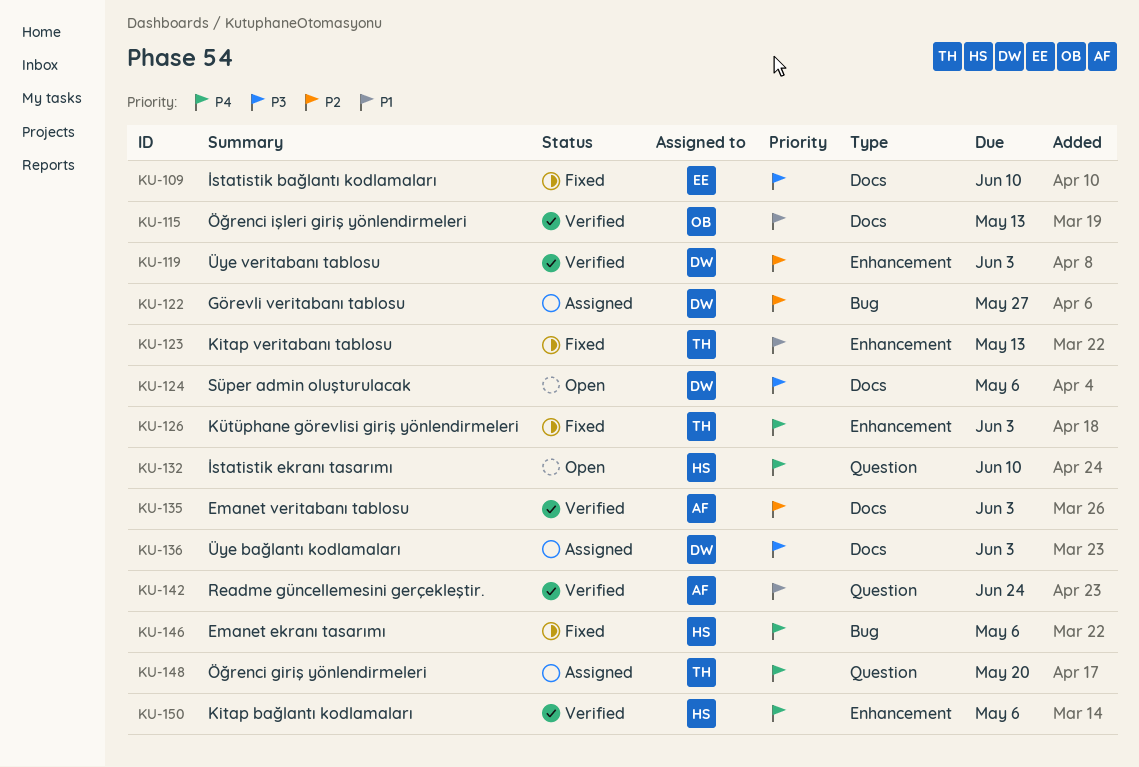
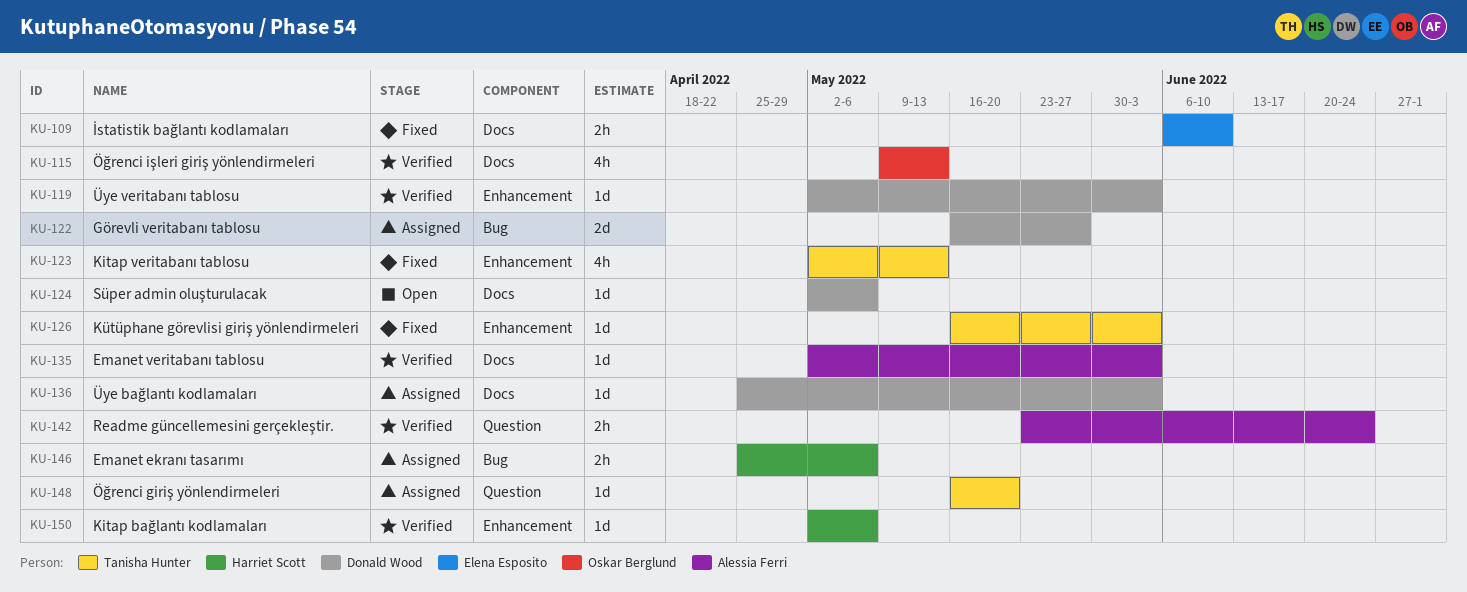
KU-132: present -> none
KU-146, status: Fixed -> Assigned

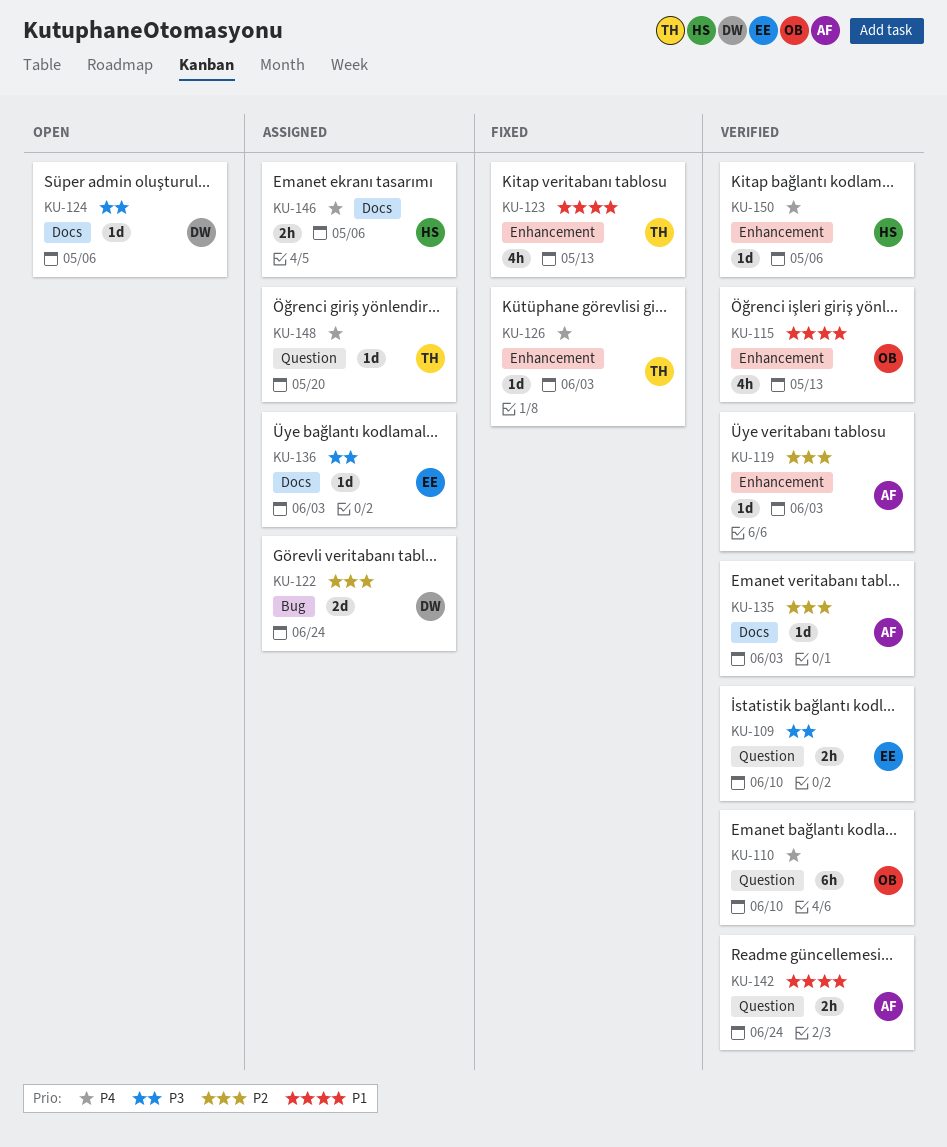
KU-109, status: Fixed -> Verified
KU-109, label: Docs -> Question
KU-110: none -> present
KU-115, label: Docs -> Enhancement
KU-119, owner: Donald Wood -> Alessia Ferri
KU-122, due: May 27 -> Jun 24
KU-136, owner: Donald Wood -> Elena Esposito
KU-146, label: Bug -> Docs

